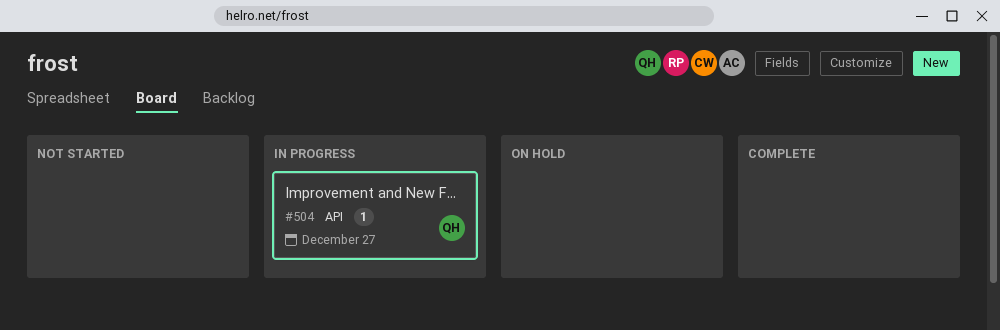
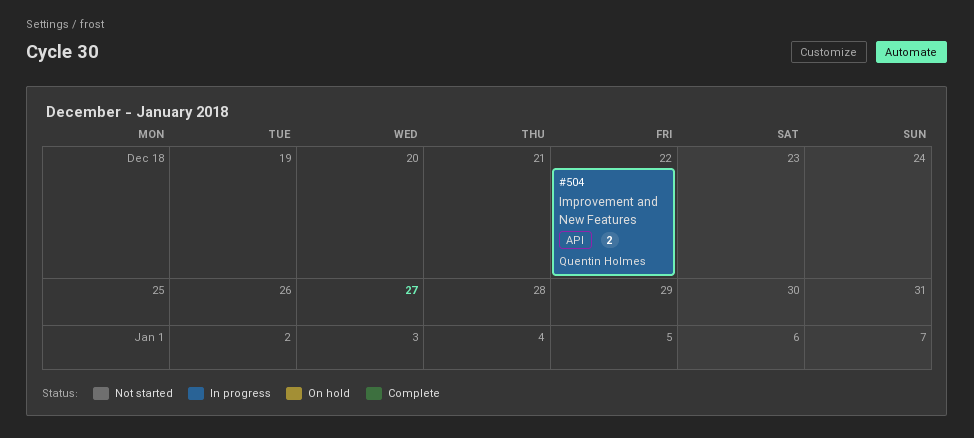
#504, estimate: 1 -> 2
#504, due: Dec 27 -> Dec 22

